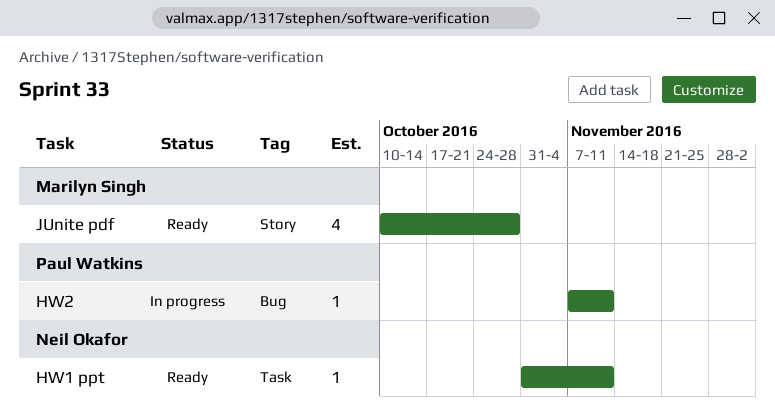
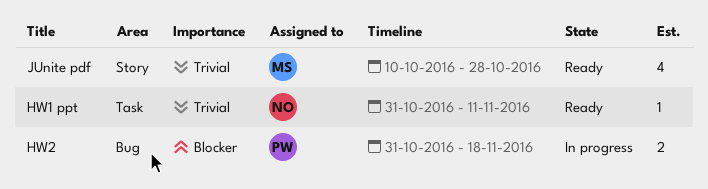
HW2, estimate: 1 -> 2
HW2, start: Nov 7 -> Oct 31
HW2, due: Nov 11 -> Nov 18

